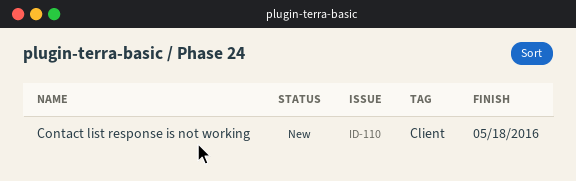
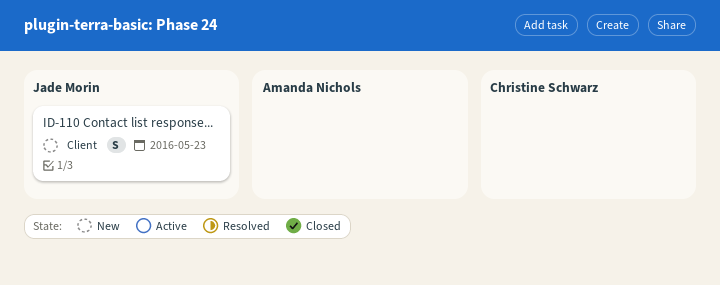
ID-110, due: May 18 -> May 23

